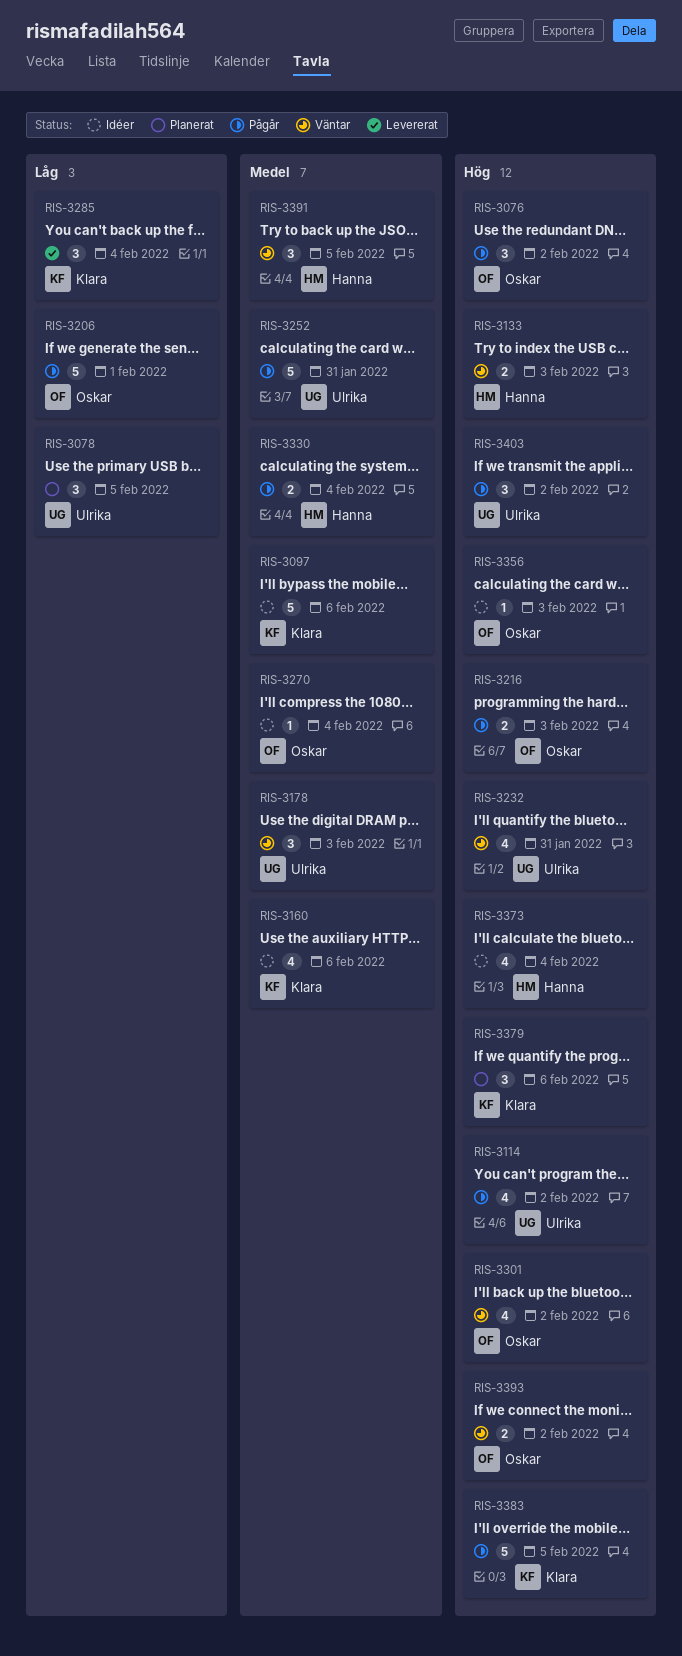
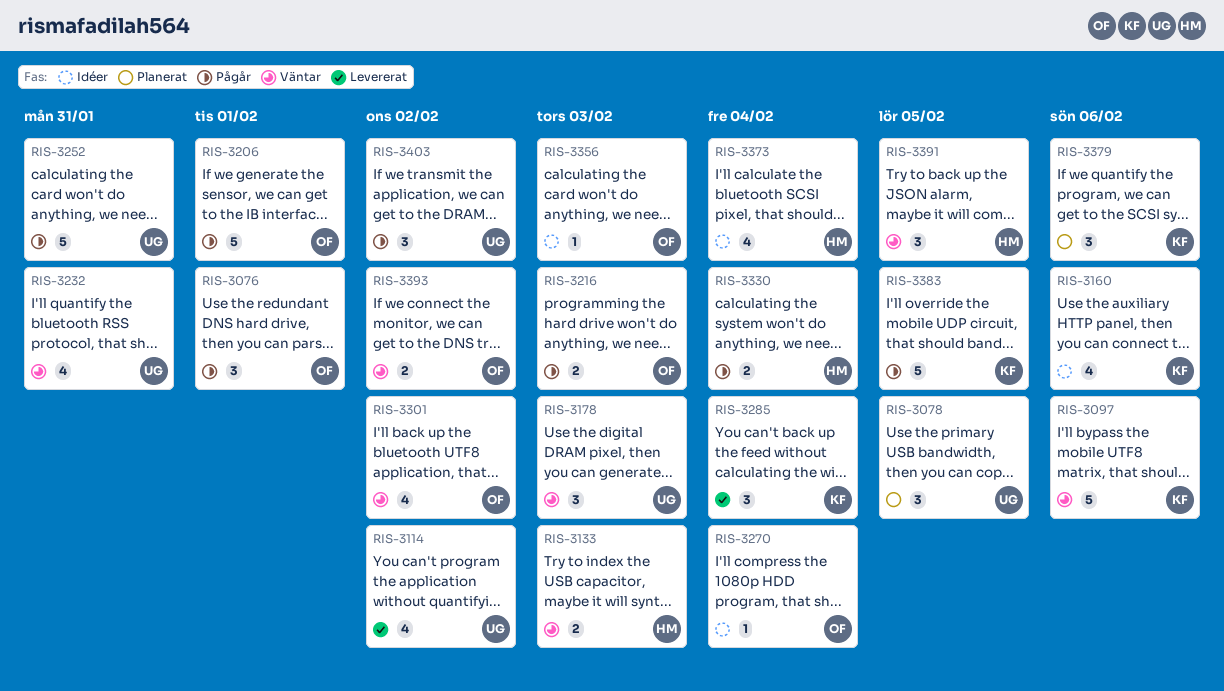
RIS-3076, due: Feb 2 -> Feb 1
RIS-3097, status: Idéer -> Väntar
RIS-3114, status: Pågår -> Levererat

